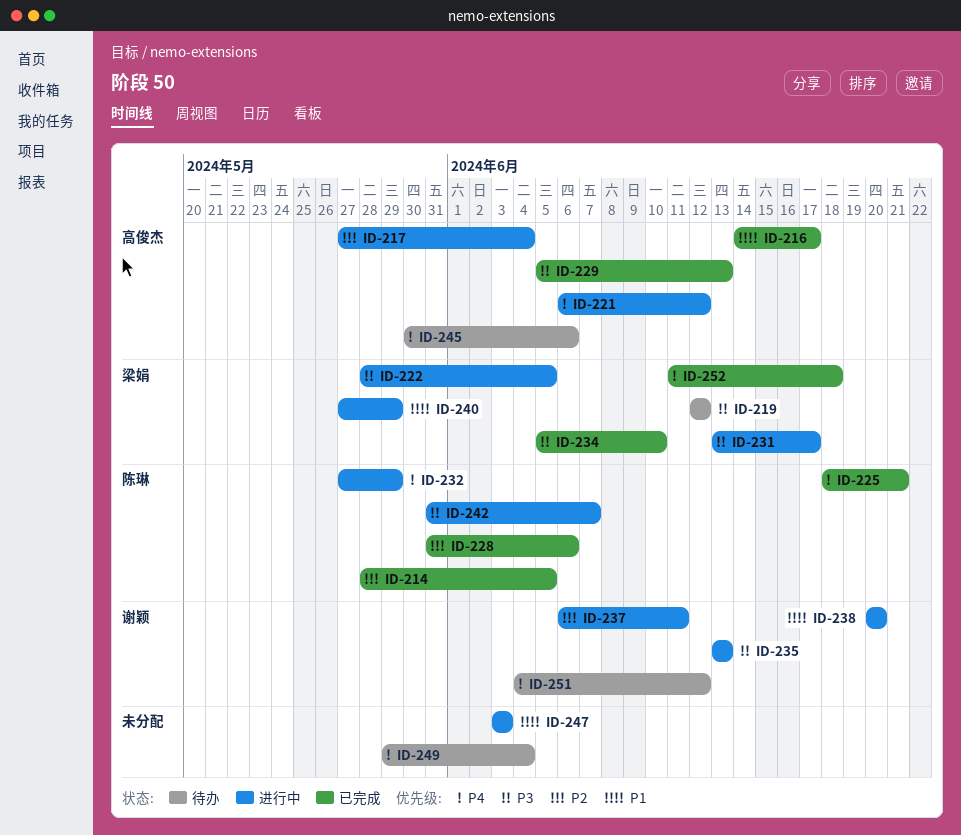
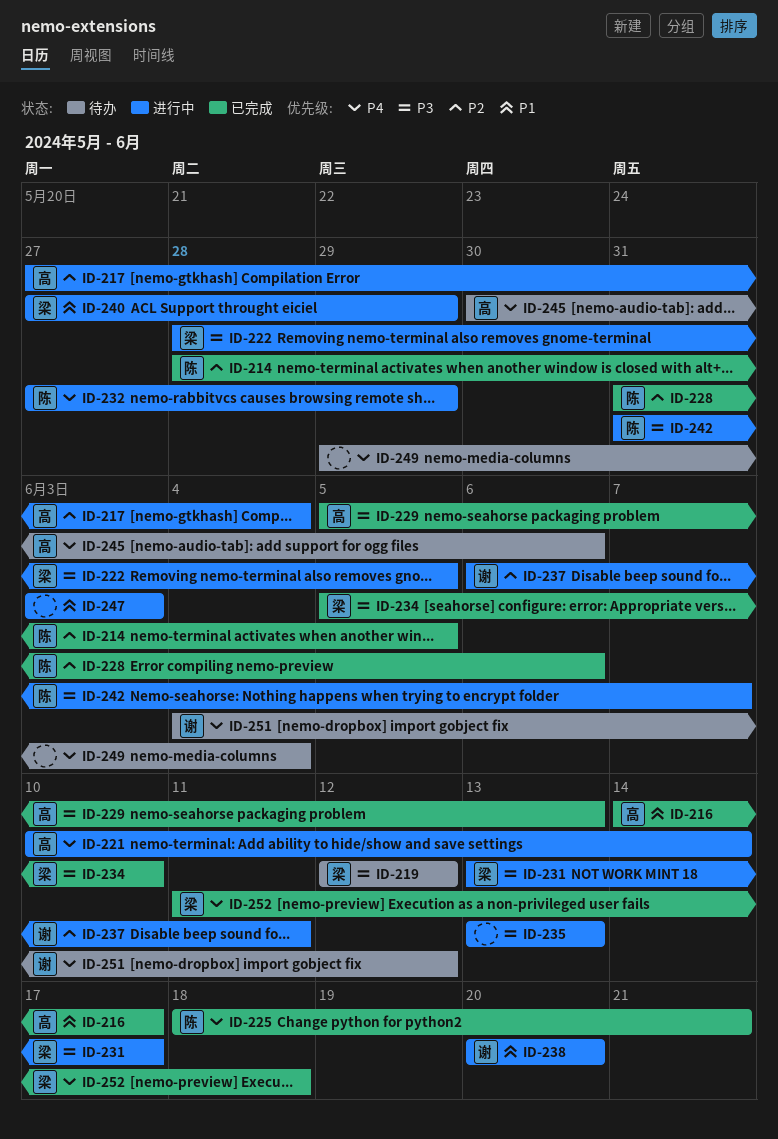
ID-221, start: Jun 6 -> Jun 10
ID-221, due: Jun 12 -> Jun 14
ID-235, owner: 谢颖 -> none

